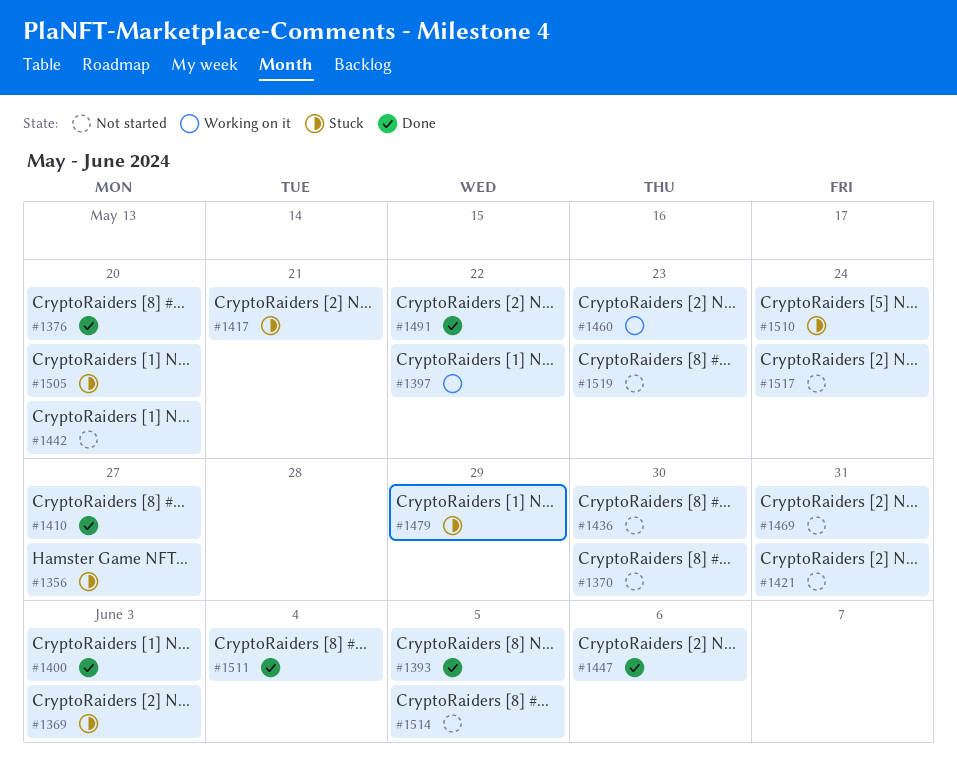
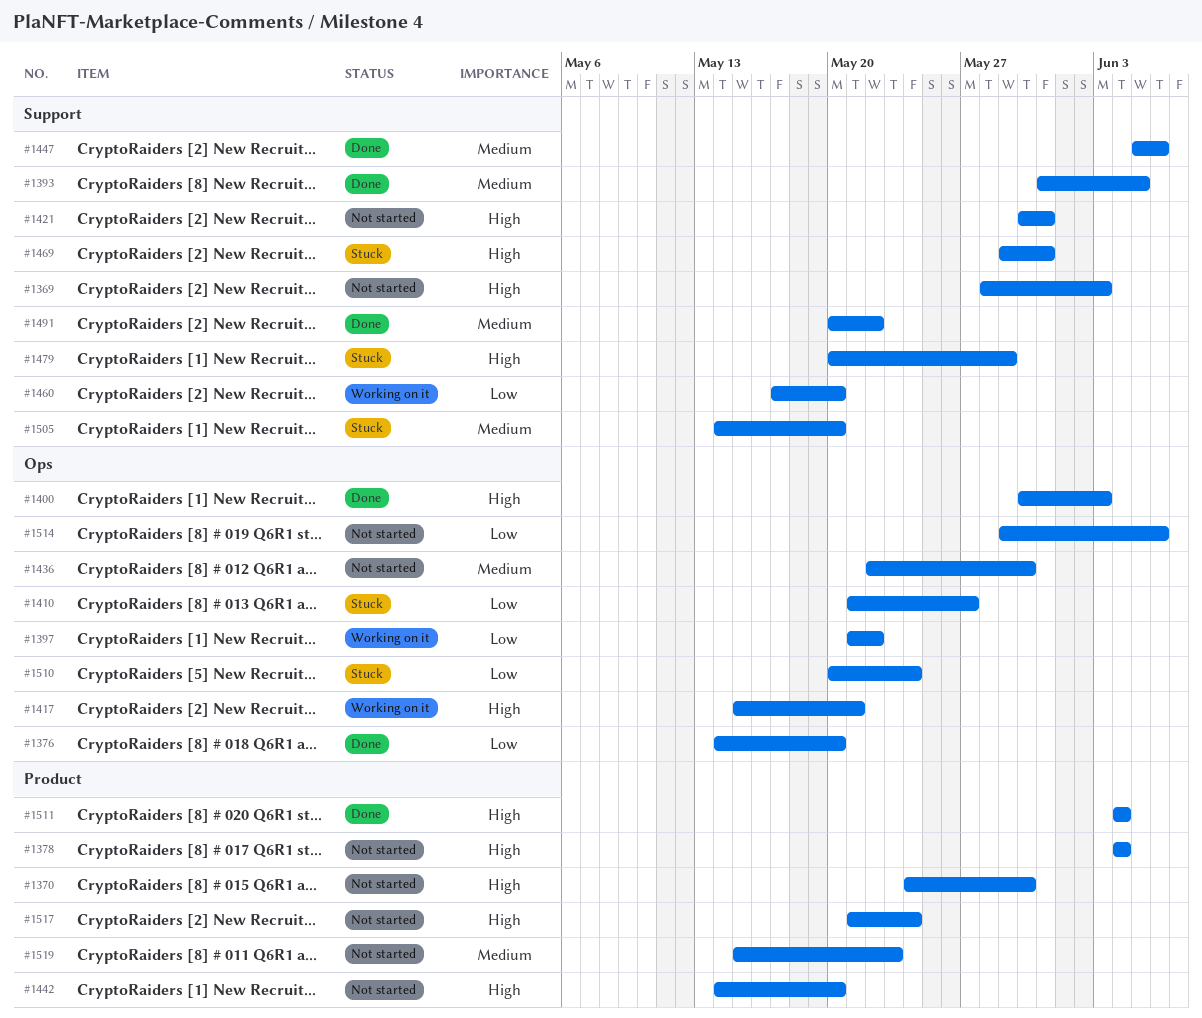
#1356: present -> none
#1369, status: Stuck -> Not started
#1378: none -> present
#1410, status: Done -> Stuck
#1417, status: Stuck -> Working on it
#1460, due: May 23 -> May 20
#1469, status: Not started -> Stuck
#1514, due: Jun 5 -> Jun 6

